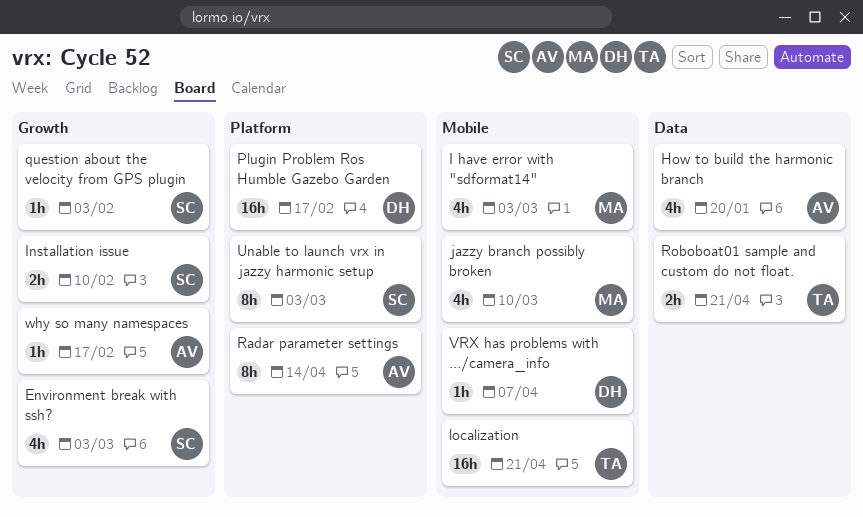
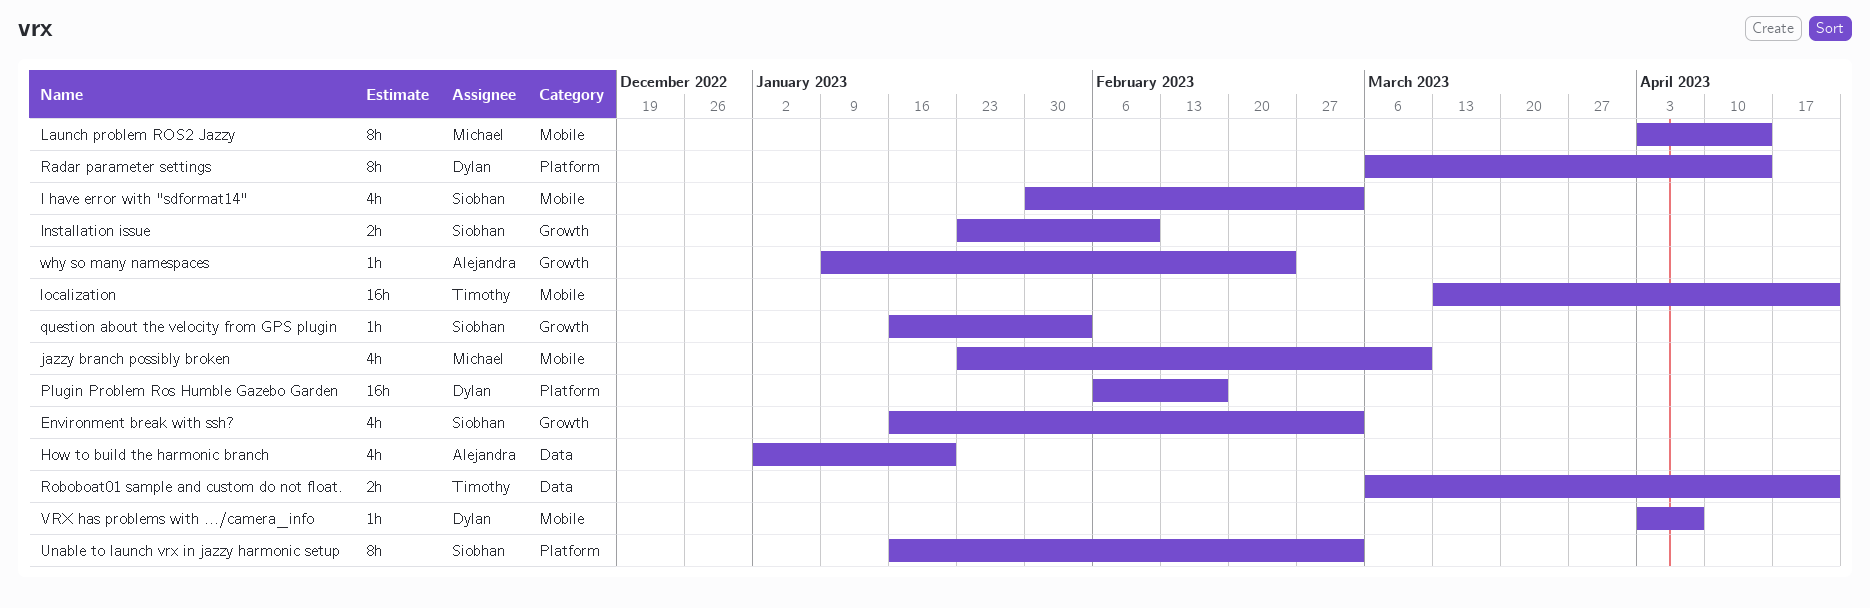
I have error with "sdformat14", owner: Michael -> Siobhan
Launch problem ROS2 Jazzy: none -> present
Radar parameter settings, owner: Alejandra -> Dylan
why so many namespaces, due: Feb 17 -> Feb 24

